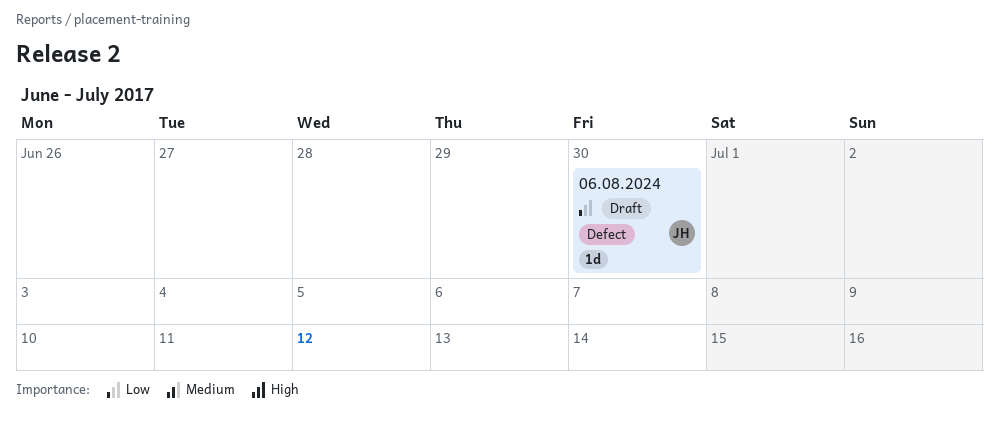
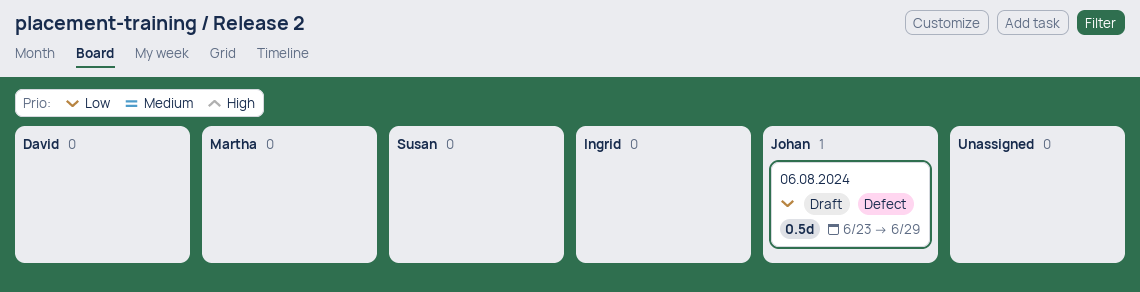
06.08.2024, estimate: 1d -> 0.5d
06.08.2024, due: Jun 30 -> Jun 29

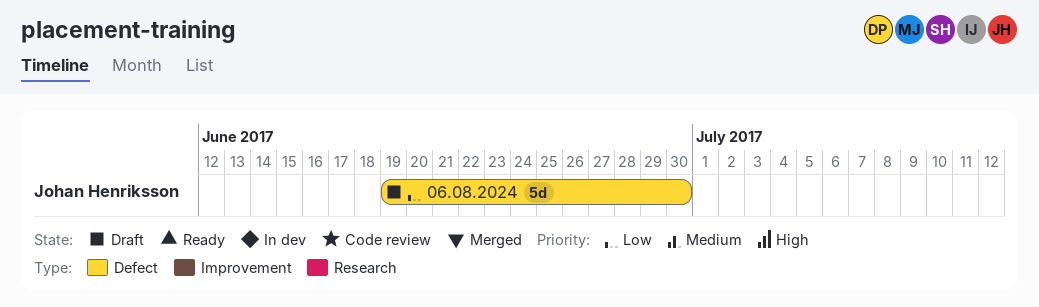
06.08.2024, estimate: 0.5d -> 5d
06.08.2024, start: Jun 23 -> Jun 19
06.08.2024, due: Jun 29 -> Jun 30

